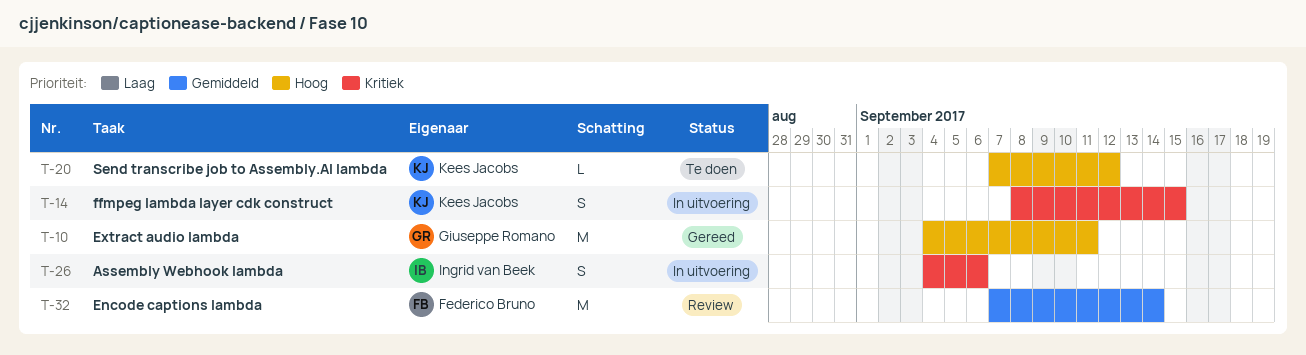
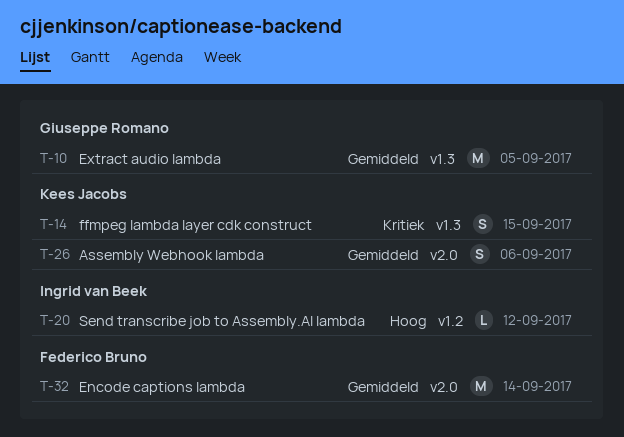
T-10, priority: Hoog -> Gemiddeld
T-10, due: Sep 11 -> Sep 5
T-20, owner: Kees Jacobs -> Ingrid van Beek
T-26, owner: Ingrid van Beek -> Kees Jacobs
T-26, priority: Kritiek -> Gemiddeld

